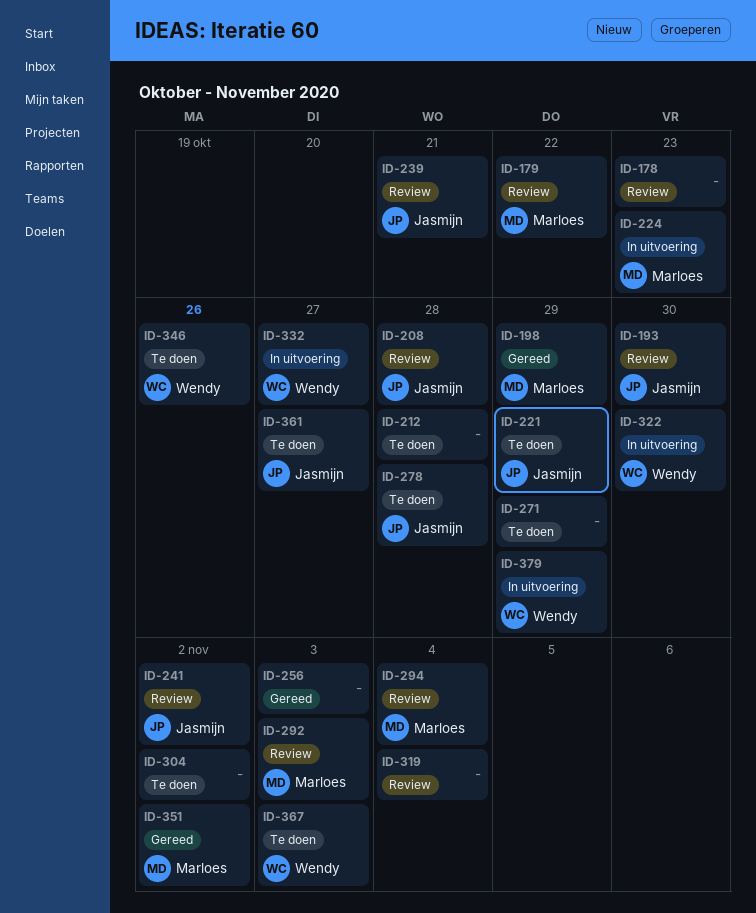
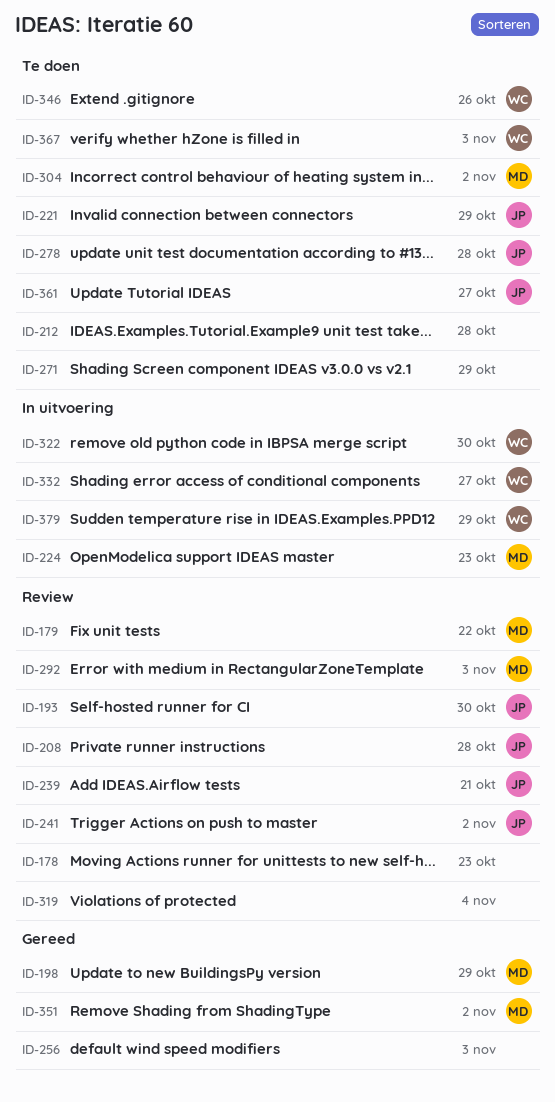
ID-294: present -> none
ID-304, owner: none -> Marloes

